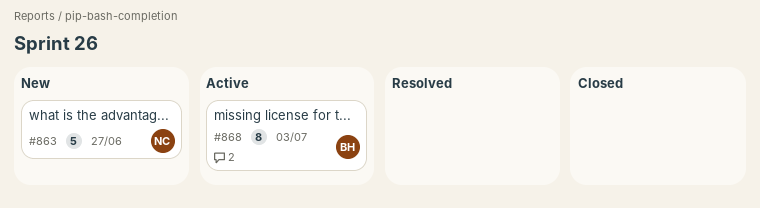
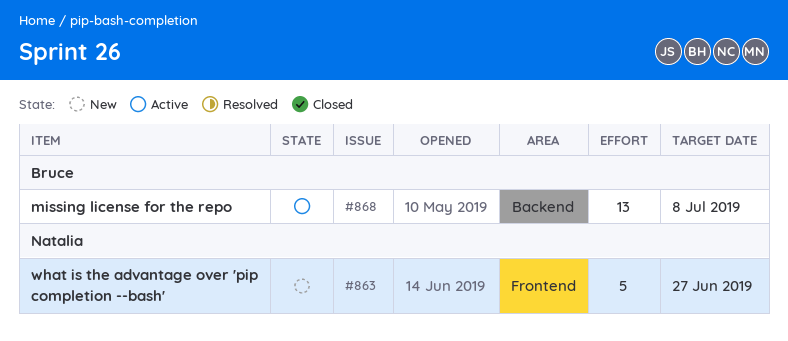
#868, estimate: 8 -> 13
#868, due: Jul 3 -> Jul 8

